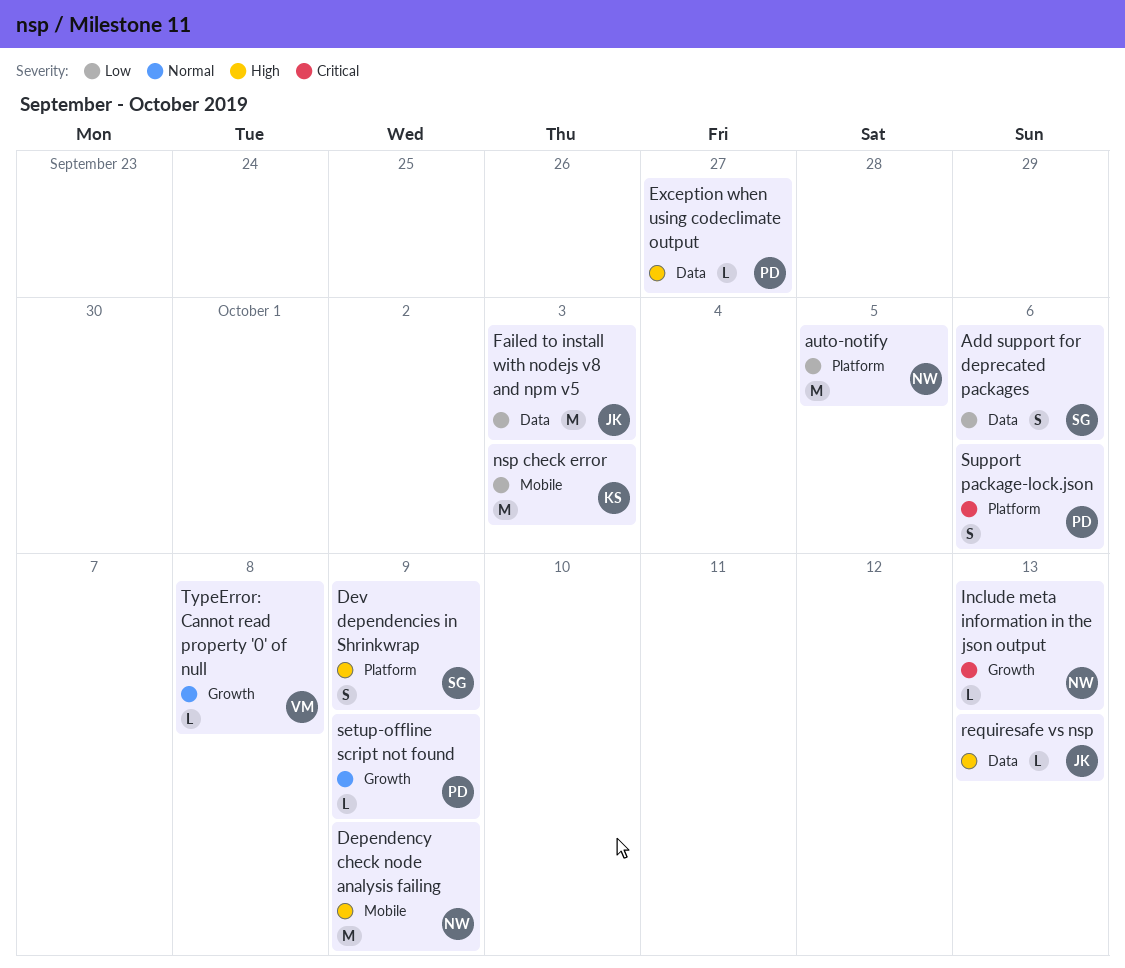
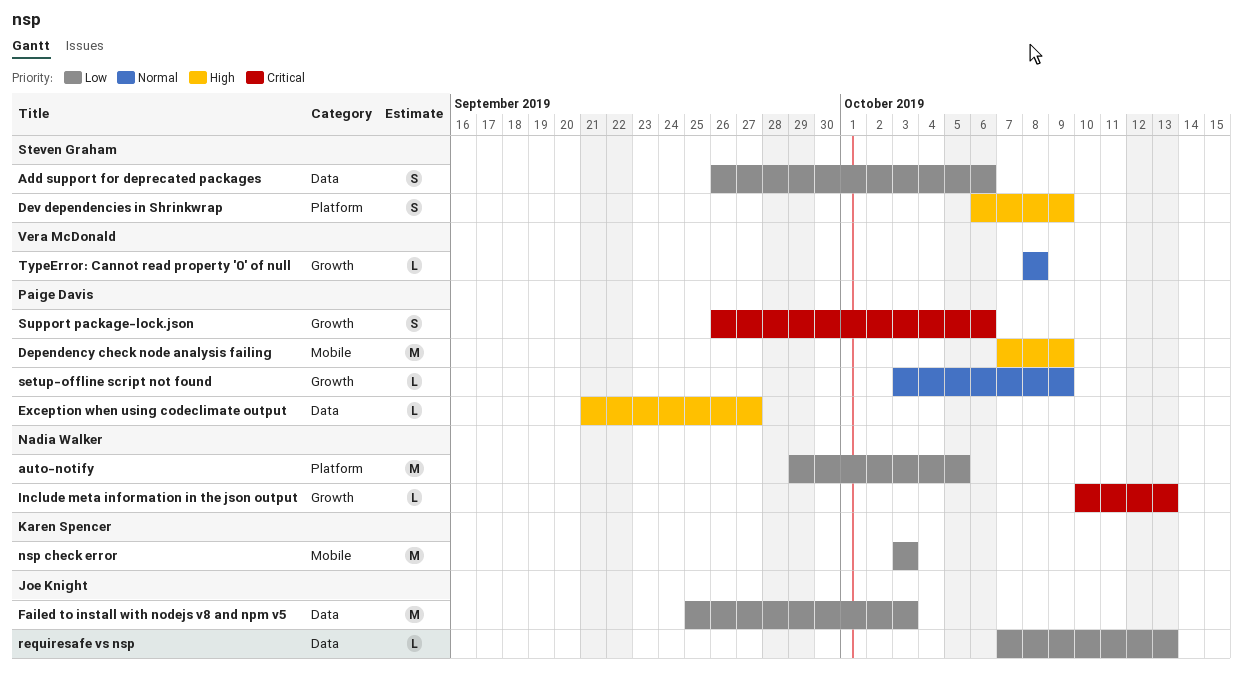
Dependency check node analysis failing, owner: Nadia Walker -> Paige Davis
requiresafe vs nsp, priority: High -> Low
Support package-lock.json, label: Platform -> Growth

